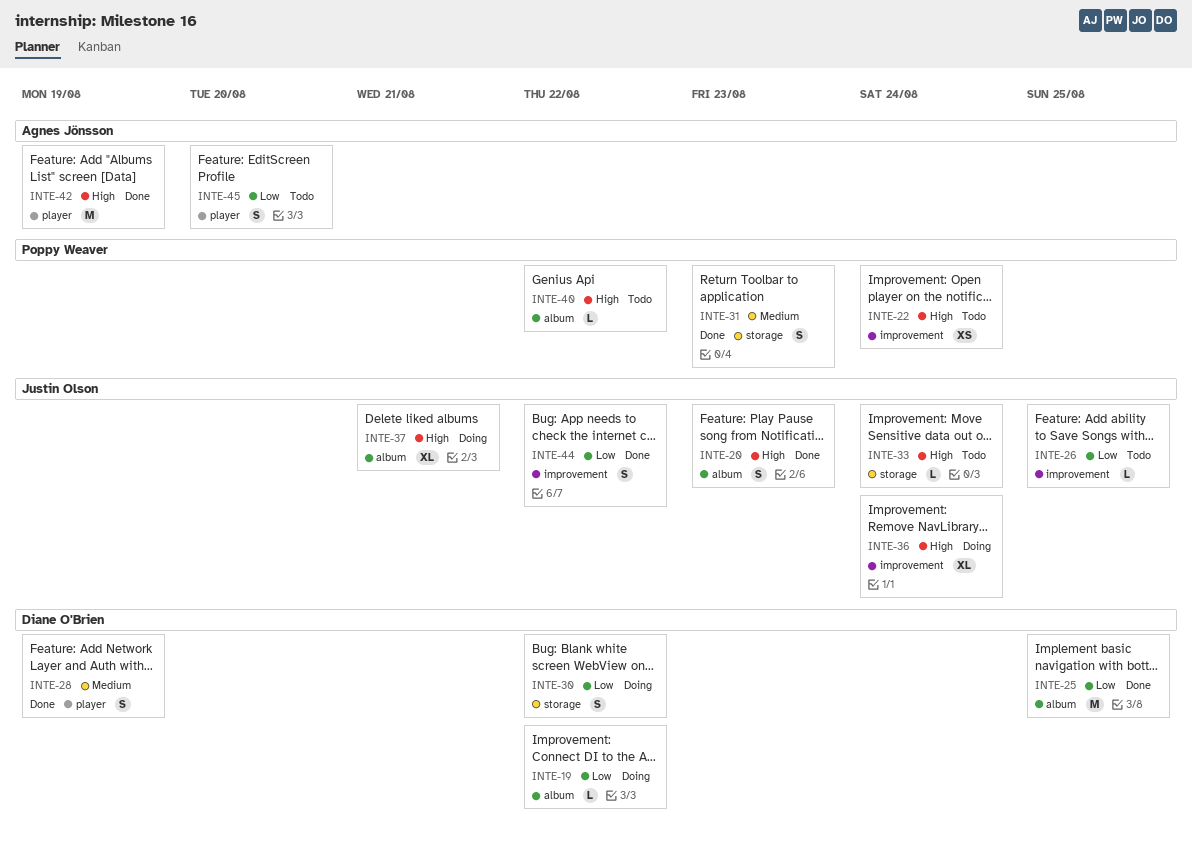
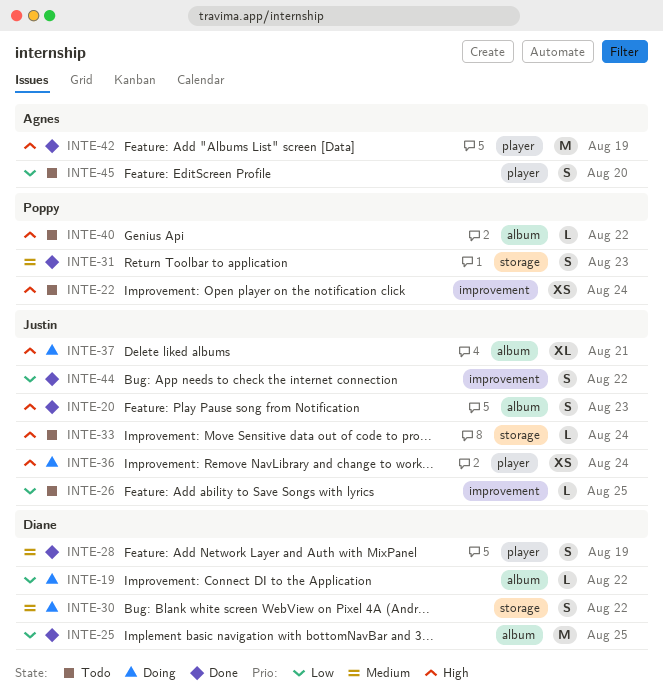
INTE-30, priority: Low -> Medium
INTE-36, label: improvement -> player
INTE-36, estimate: XL -> XS

